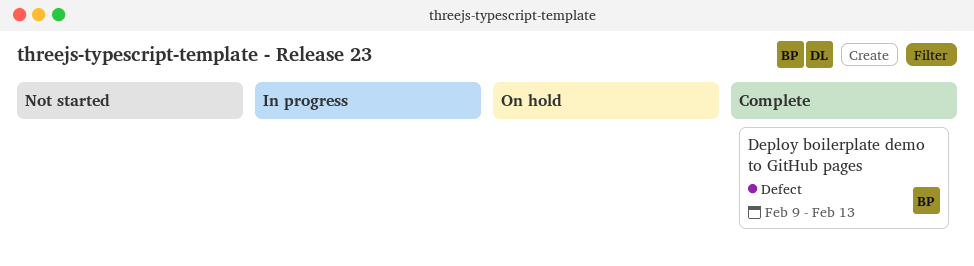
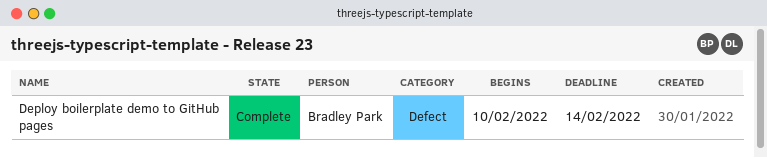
Deploy boilerplate demo to GitHub pages, start: Feb 9 -> Feb 10
Deploy boilerplate demo to GitHub pages, due: Feb 13 -> Feb 14

